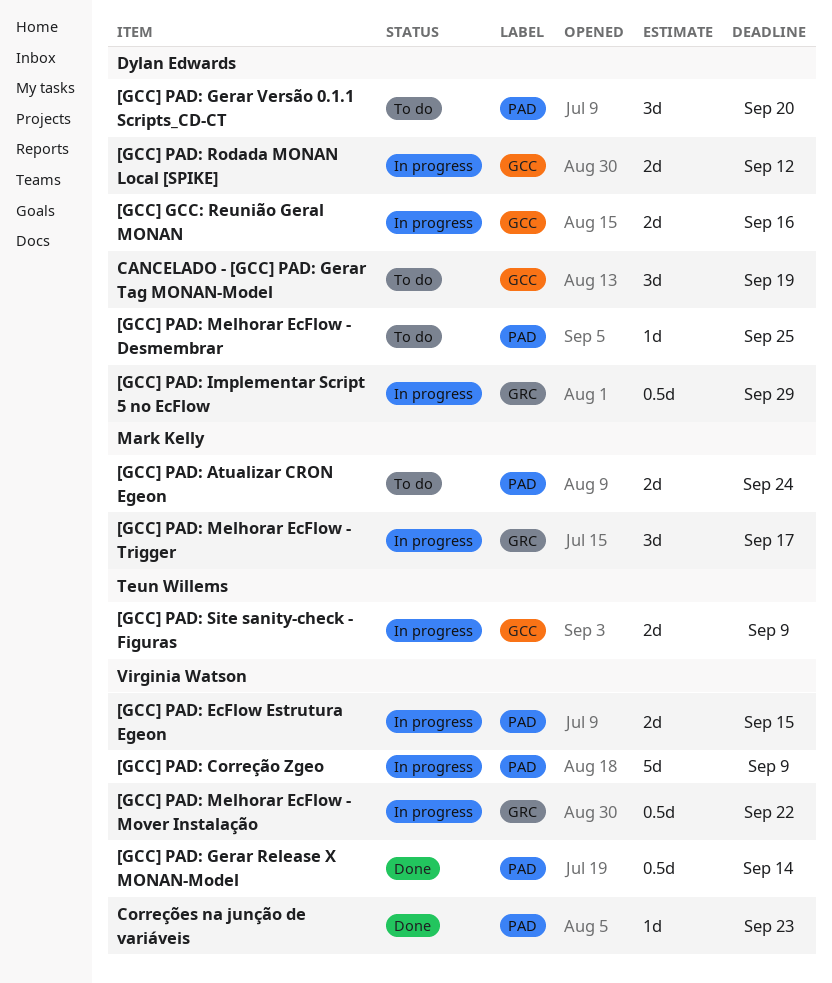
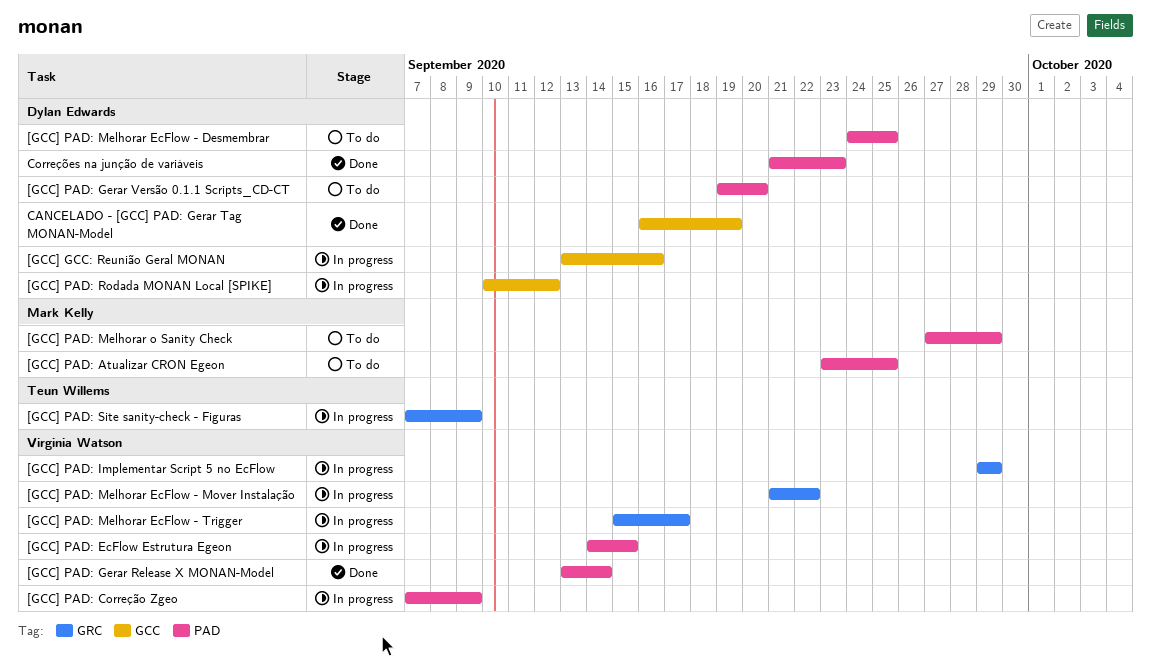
[GCC] PAD: Atualizar CRON Egeon, due: Sep 24 -> Sep 25
[GCC] PAD: Implementar Script 5 no EcFlow, owner: Dylan Edwards -> Virginia Watson
[GCC] PAD: Melhorar EcFlow - Trigger, owner: Mark Kelly -> Virginia Watson
[GCC] PAD: Melhorar o Sanity Check: none -> present
[GCC] PAD: Site sanity-check - Figuras, label: GCC -> GRC
CANCELADO - [GCC] PAD: Gerar Tag MONAN-Model, status: To do -> Done
Correções na junção de variáveis, owner: Virginia Watson -> Dylan Edwards

